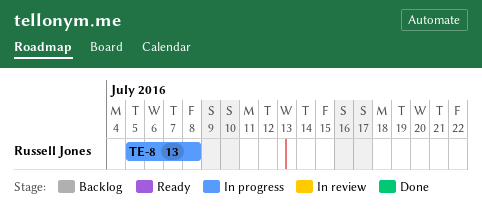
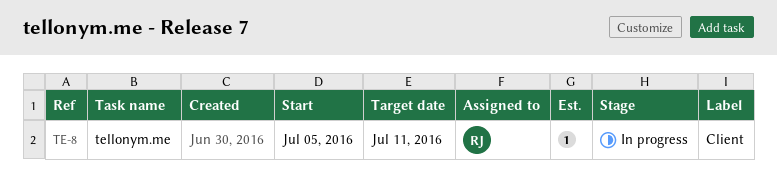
TE-8, estimate: 13 -> 1
TE-8, due: Jul 8 -> Jul 11

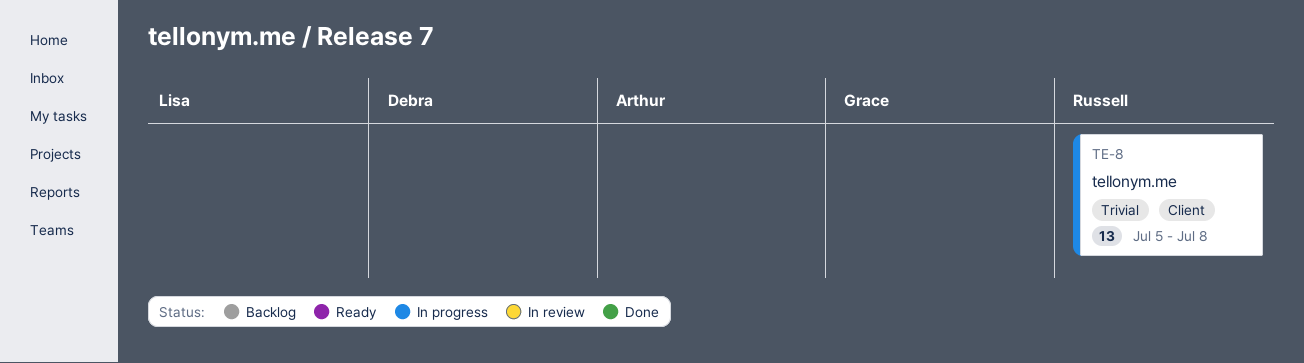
TE-8, estimate: 1 -> 13
TE-8, due: Jul 11 -> Jul 8

